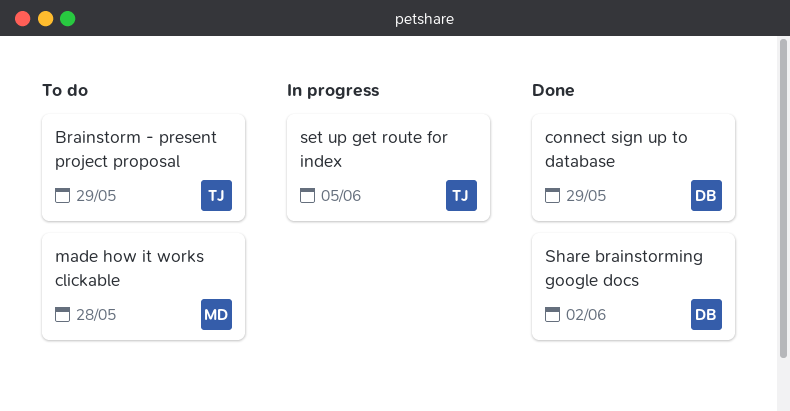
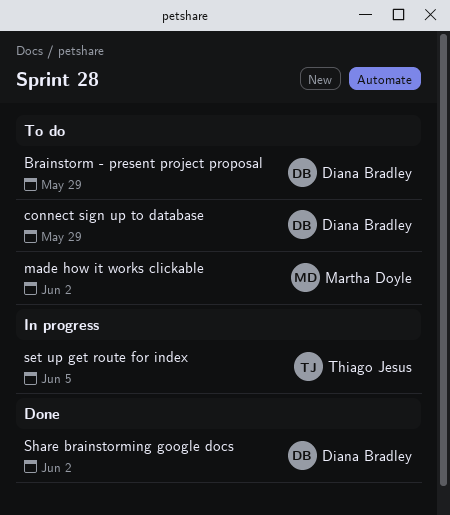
Brainstorm - present project proposal, owner: Thiago Jesus -> Diana Bradley
connect sign up to database, status: Done -> To do
made how it works clickable, due: May 28 -> Jun 2

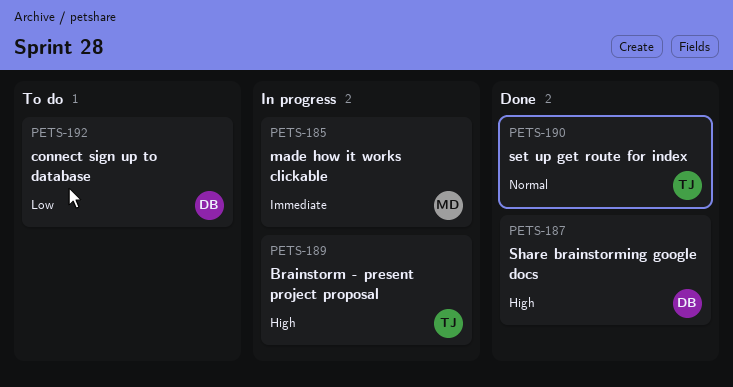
Brainstorm - present project proposal, status: To do -> In progress
Brainstorm - present project proposal, owner: Diana Bradley -> Thiago Jesus
made how it works clickable, status: To do -> In progress
set up get route for index, status: In progress -> Done

